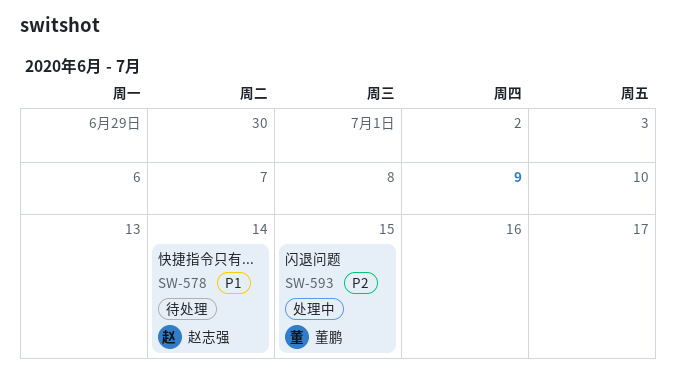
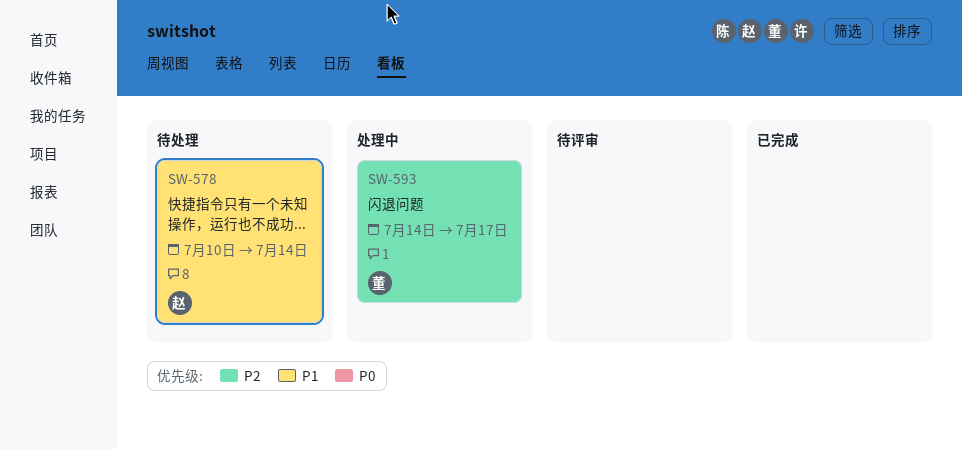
SW-593, due: Jul 15 -> Jul 17

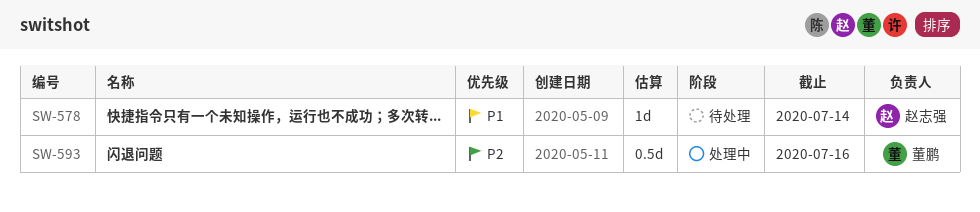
SW-593, due: Jul 17 -> Jul 16

